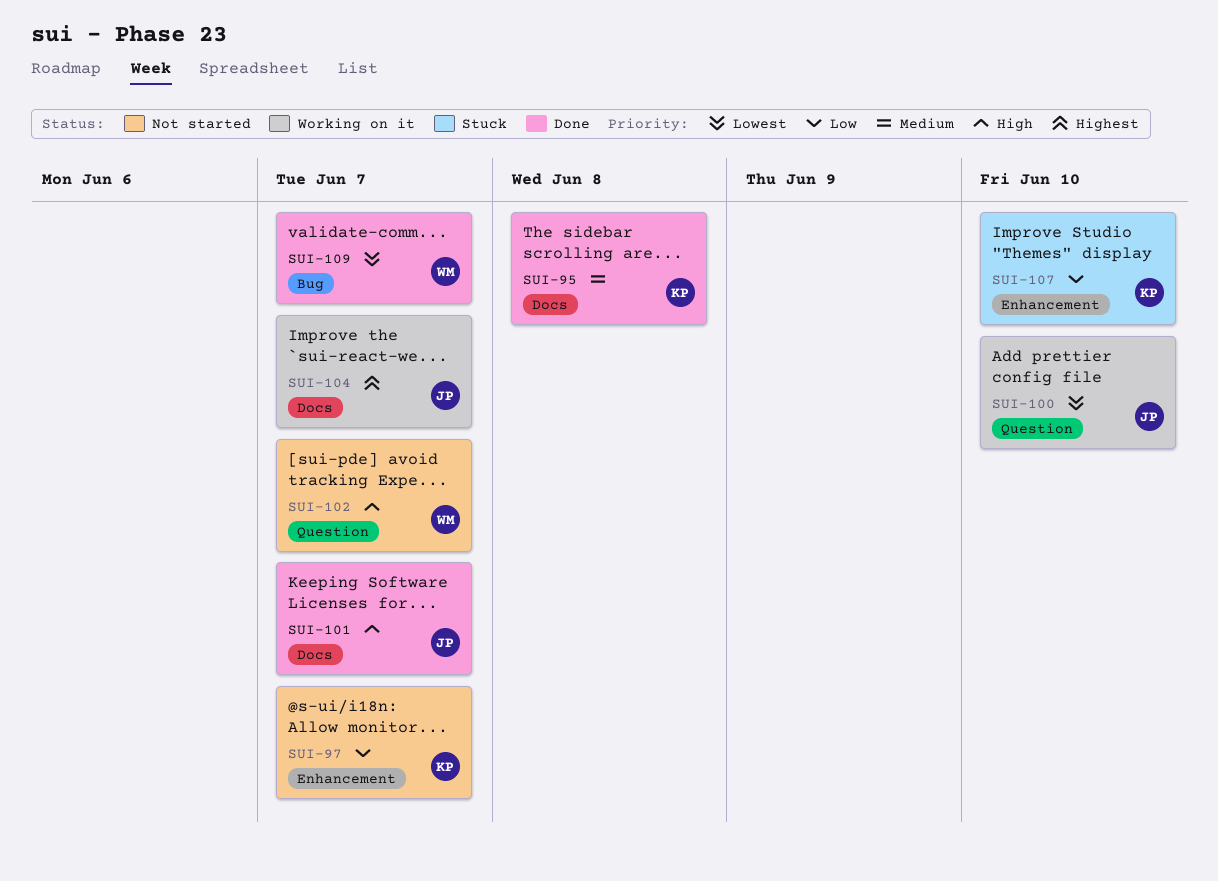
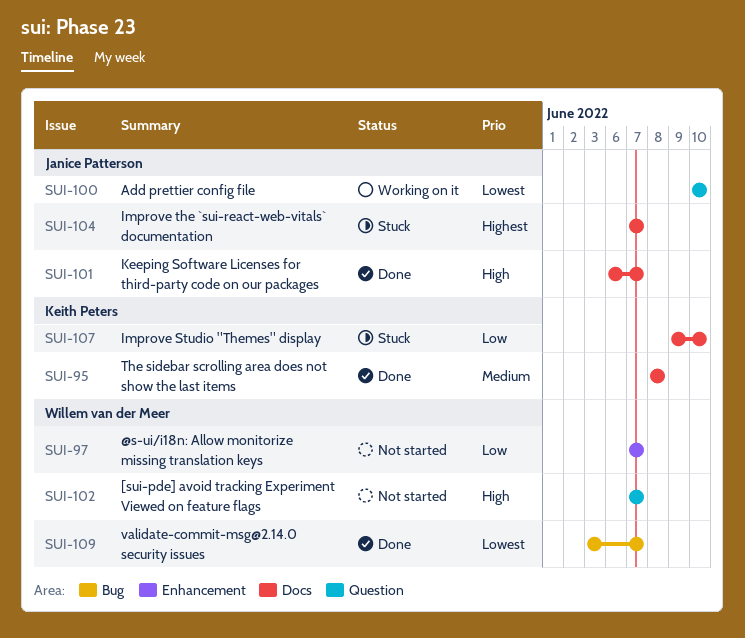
SUI-97, owner: Keith Peters -> Willem van der Meer
SUI-104, status: Working on it -> Stuck
SUI-107, label: Enhancement -> Docs

